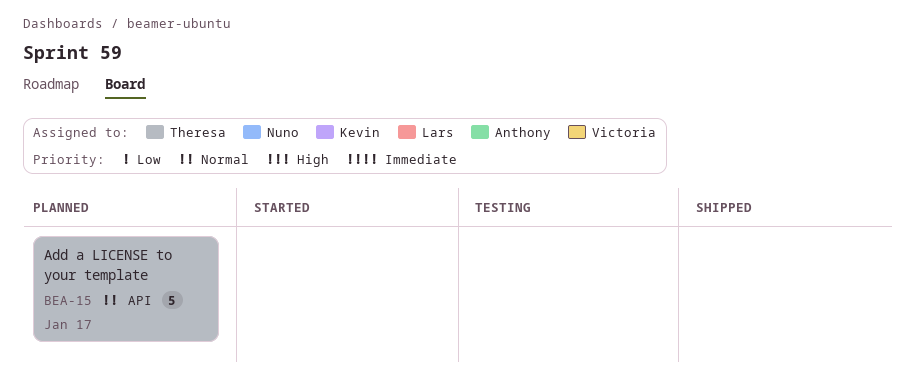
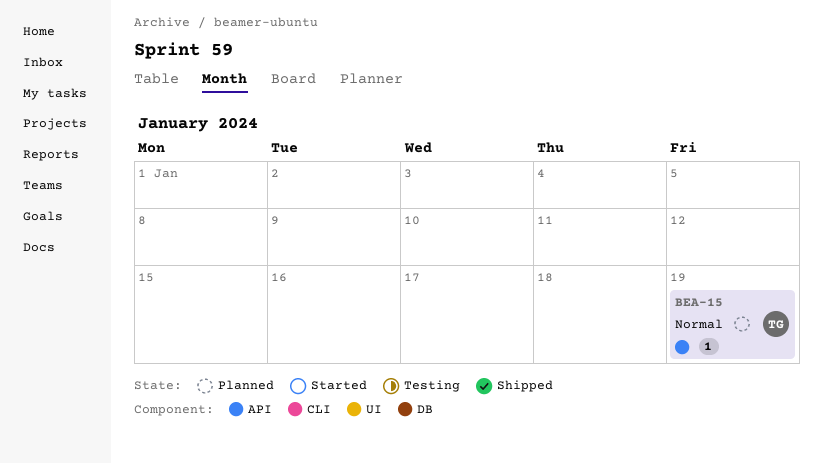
BEA-15, estimate: 5 -> 1
BEA-15, due: Jan 17 -> Jan 19

